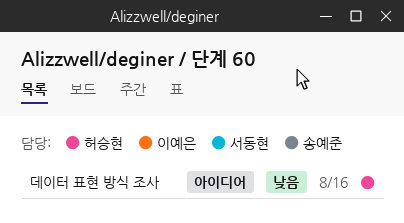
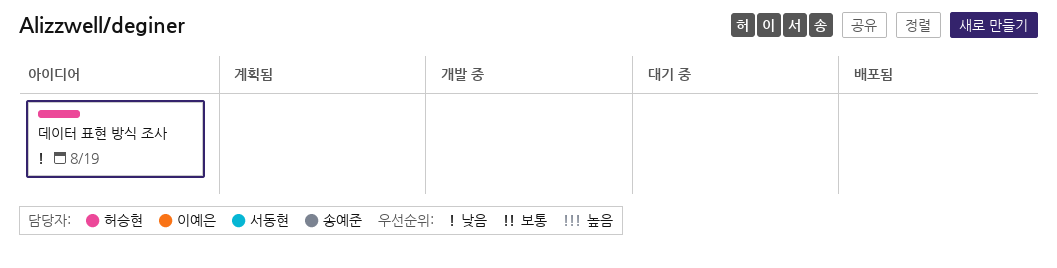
데이터 표현 방식 조사, due: Aug 16 -> Aug 19

